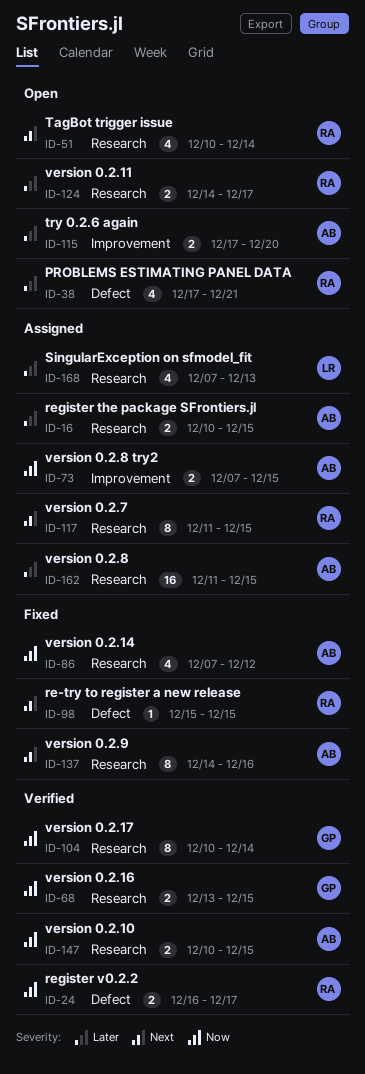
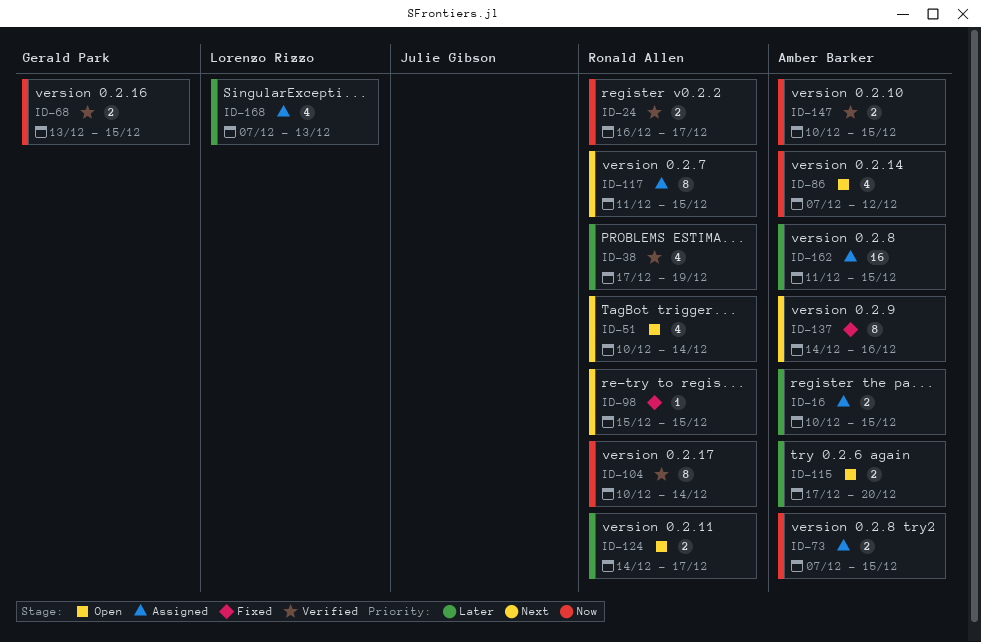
ID-38, status: Open -> Verified
ID-38, due: Dec 21 -> Dec 19
ID-86, status: Fixed -> Open
ID-104, owner: Gerald Park -> Ronald Allen

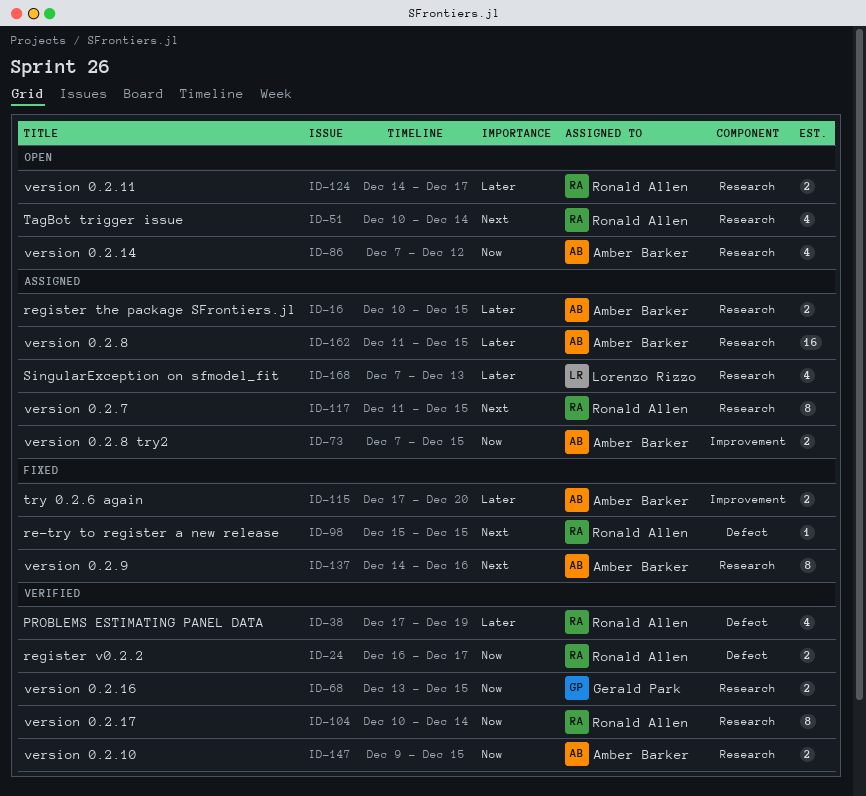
ID-115, status: Open -> Fixed
ID-147, start: Dec 10 -> Dec 9

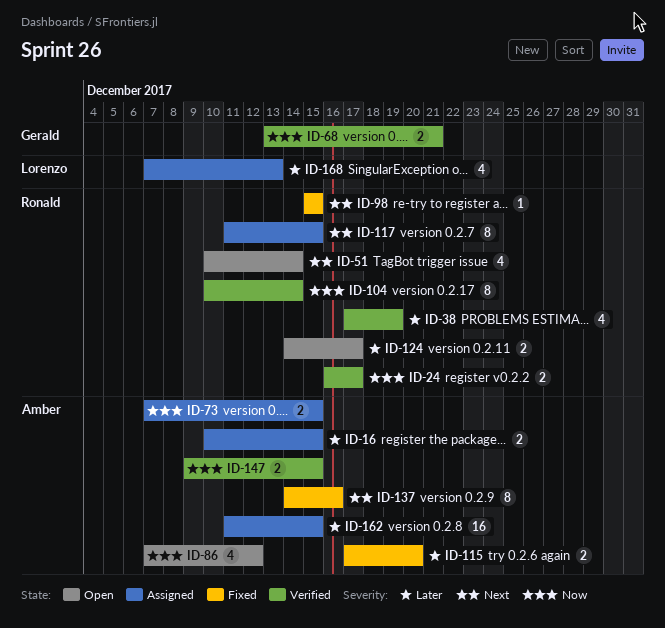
ID-68, due: Dec 15 -> Dec 21

